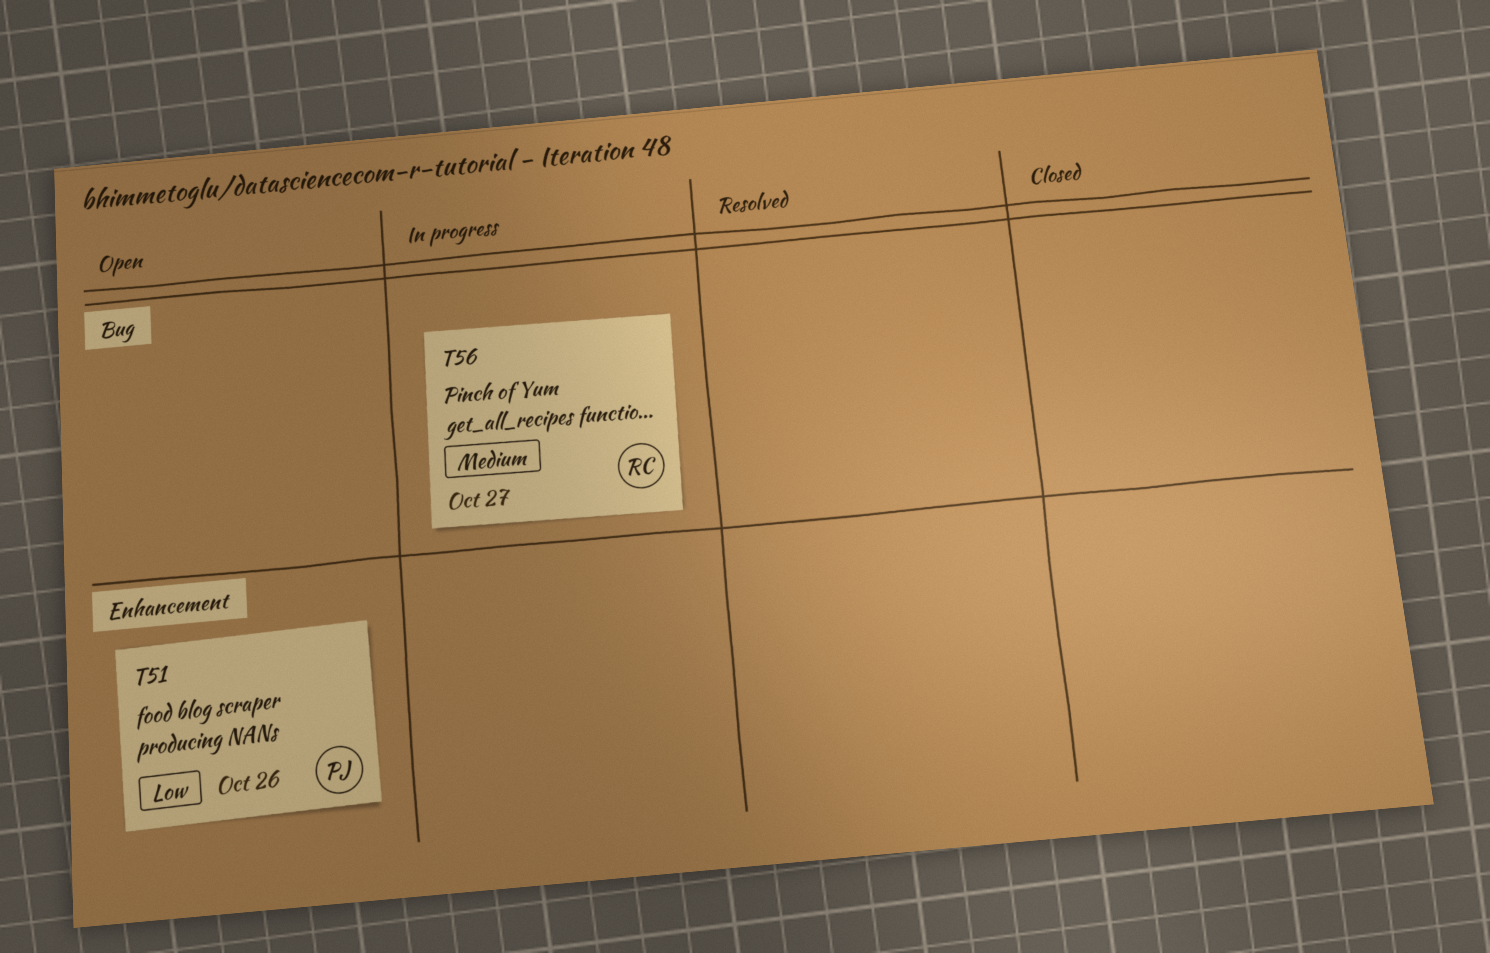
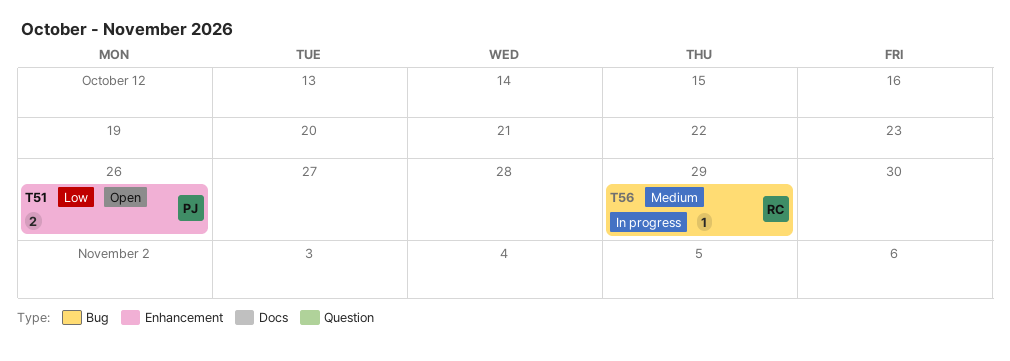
T56, due: Oct 27 -> Oct 29

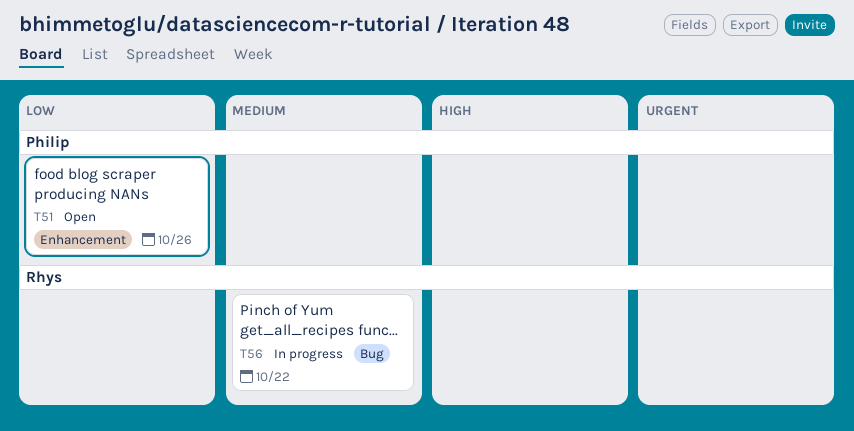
T56, due: Oct 29 -> Oct 22

